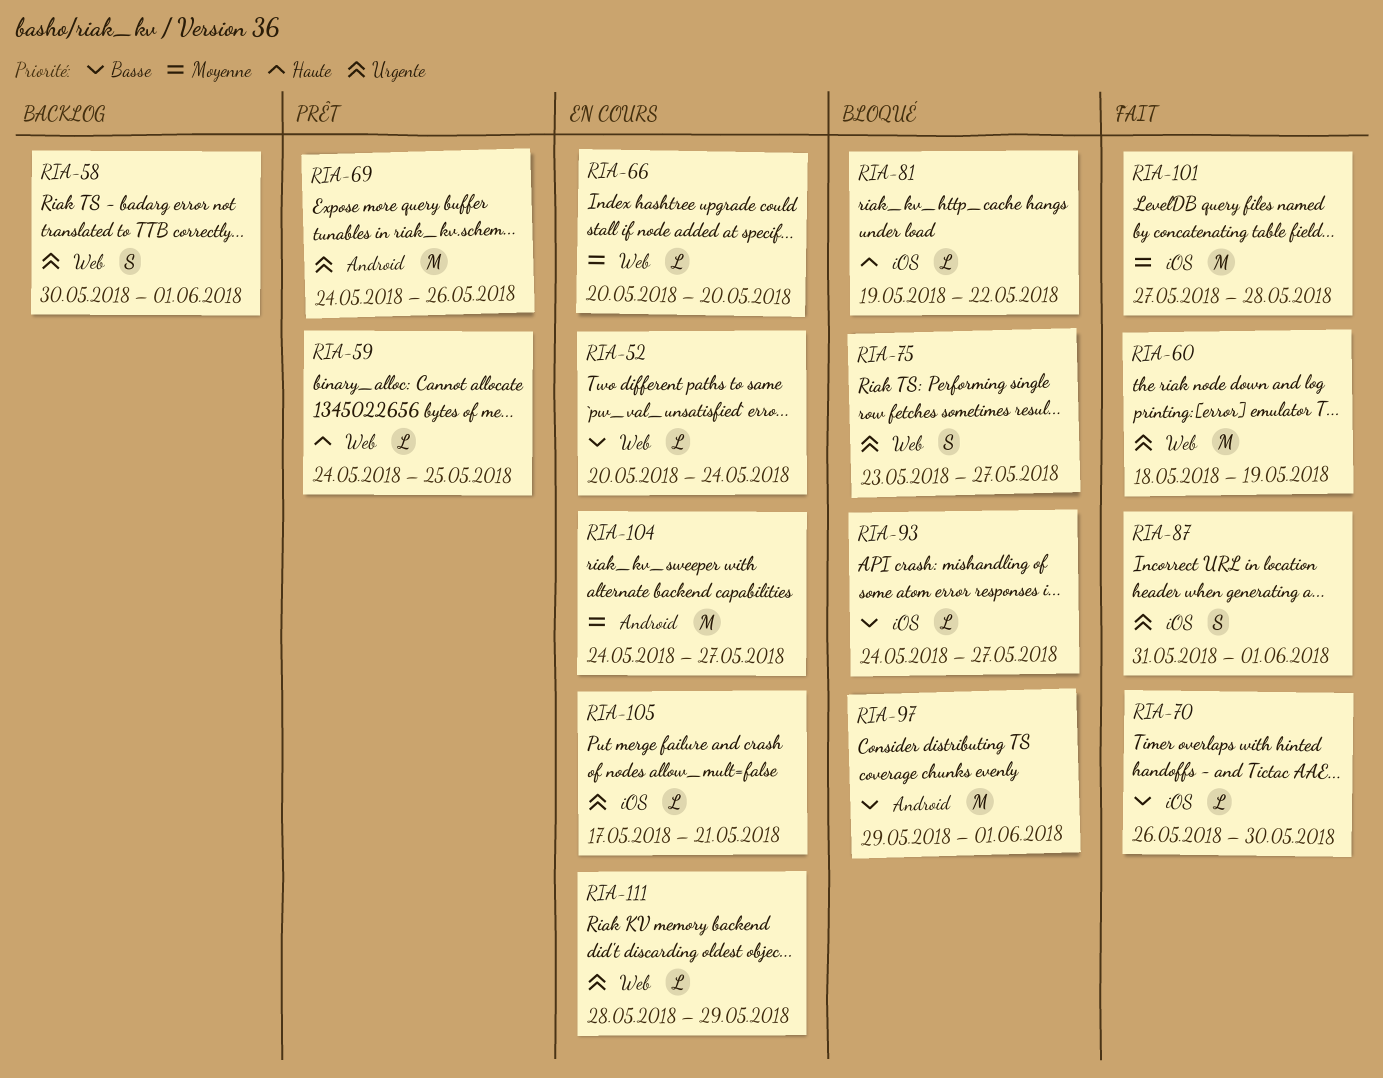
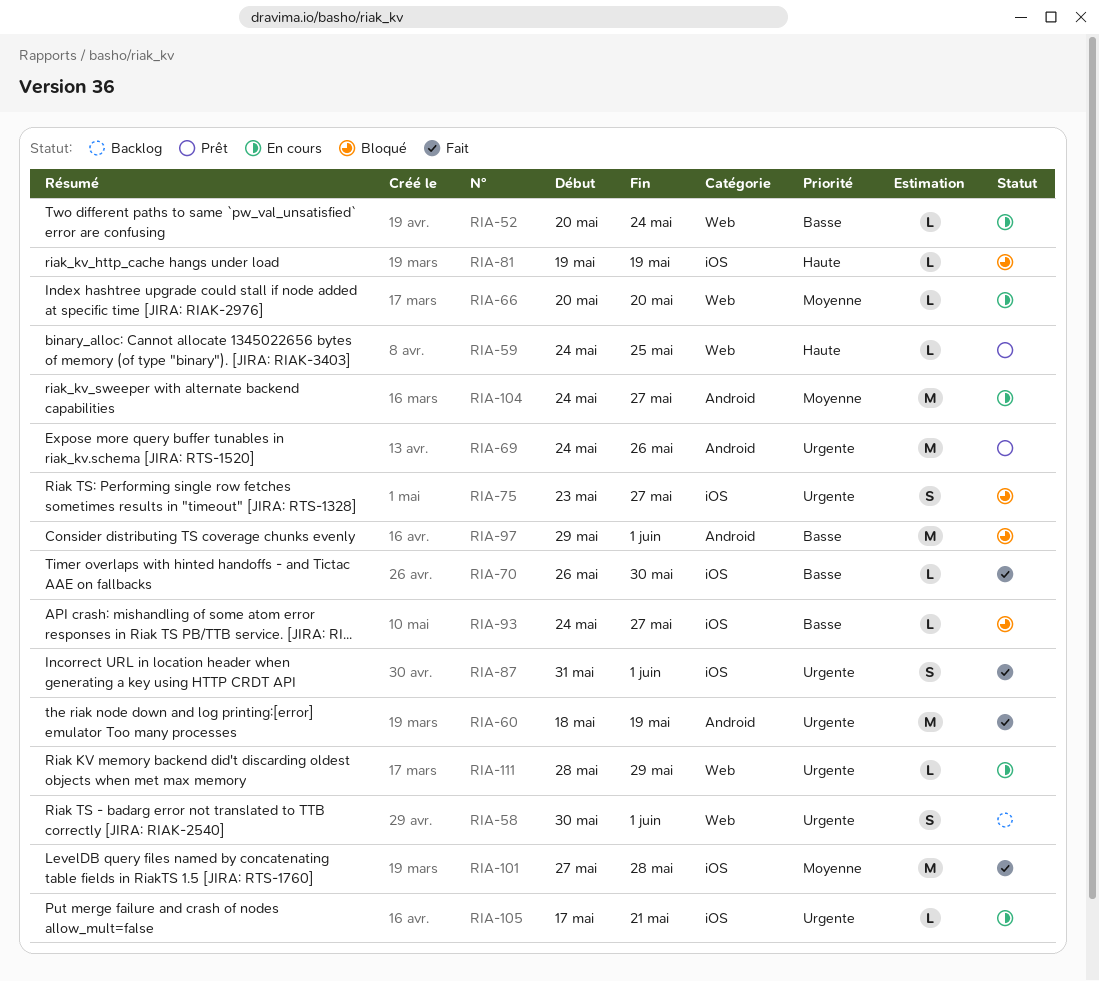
RIA-60, label: Web -> Android
RIA-75, label: Web -> iOS
RIA-81, due: May 22 -> May 19

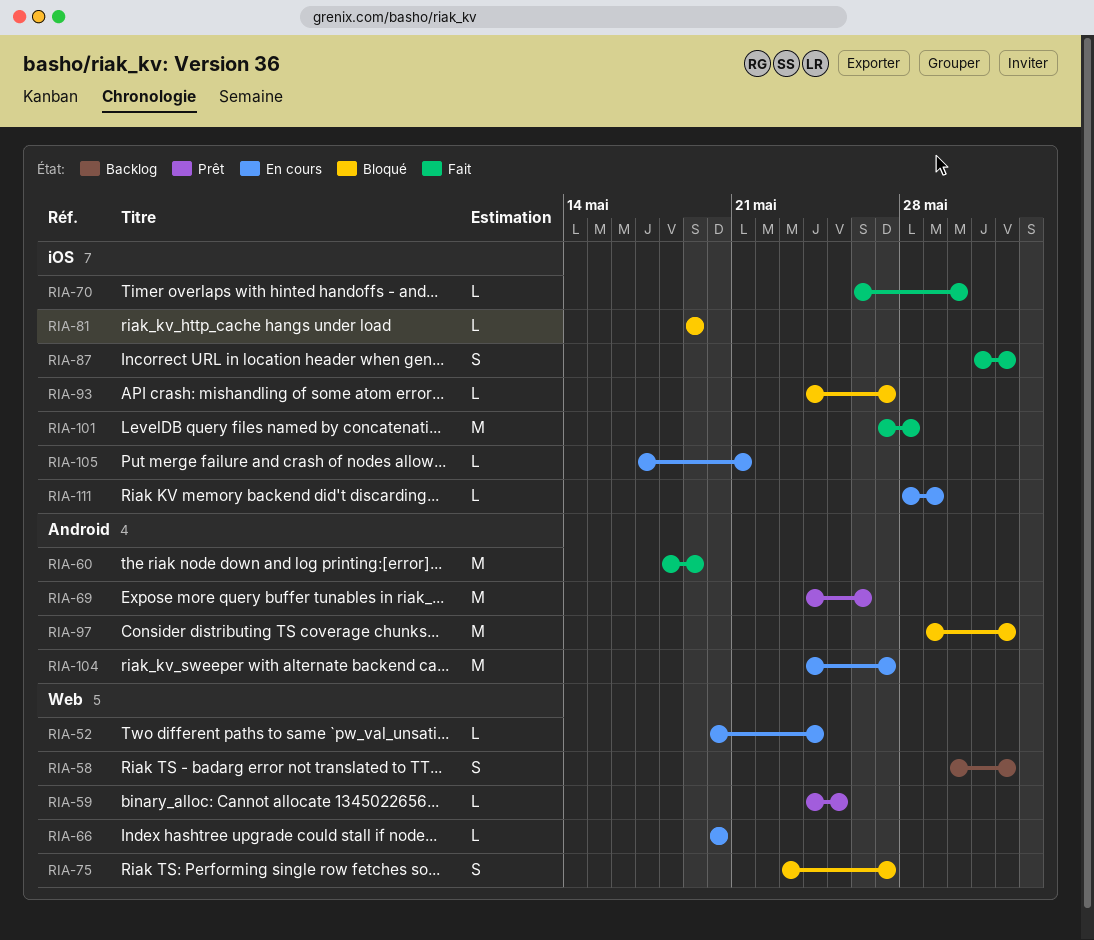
RIA-75, label: iOS -> Web
RIA-111, label: Web -> iOS

